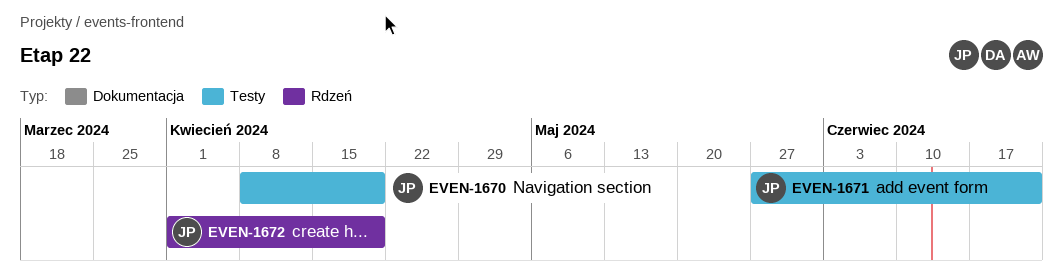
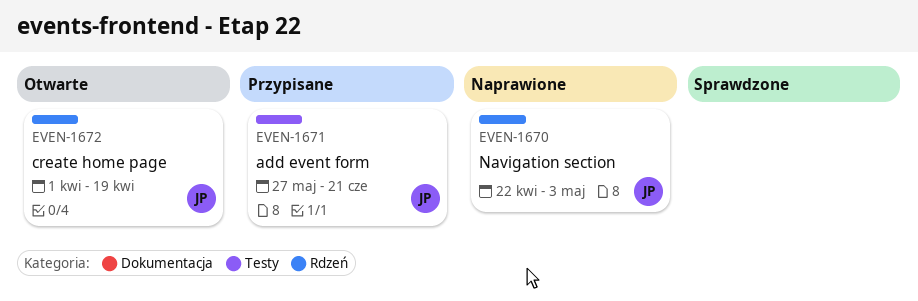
EVEN-1670, label: Testy -> Rdzeń
EVEN-1670, start: Apr 8 -> Apr 22
EVEN-1670, due: Apr 19 -> May 3

